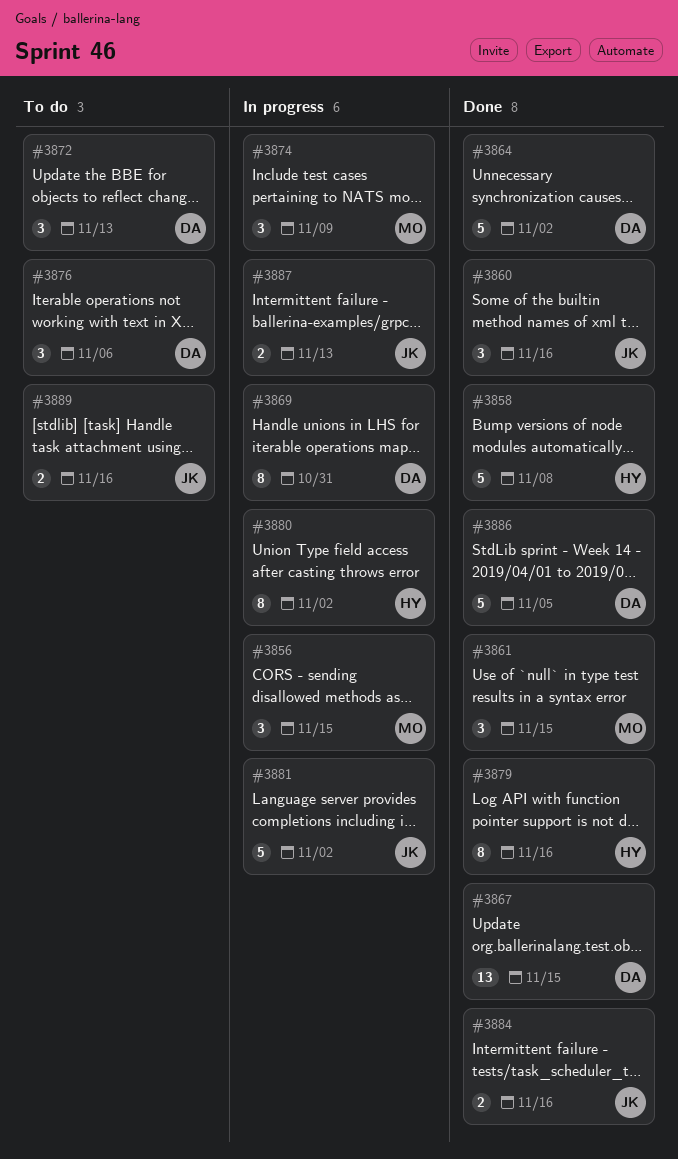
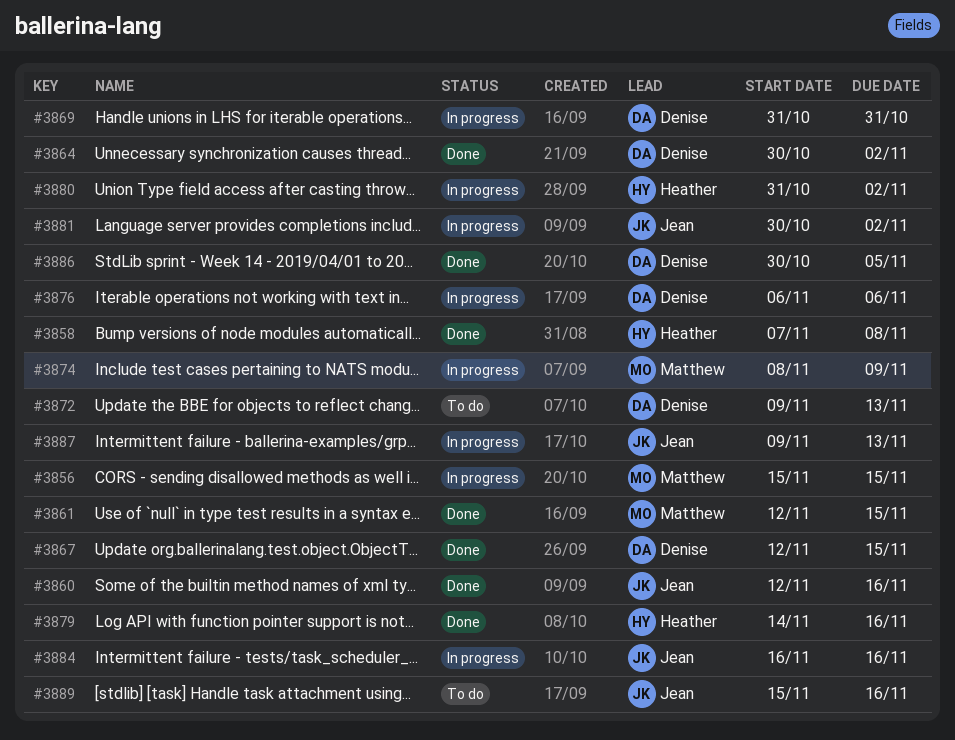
#3876, status: To do -> In progress
#3884, status: Done -> In progress

